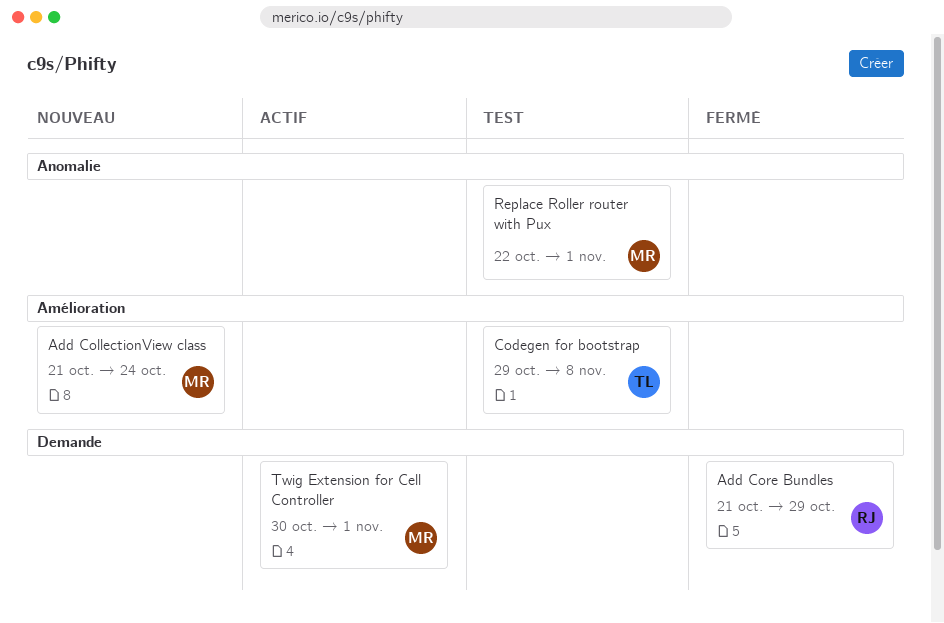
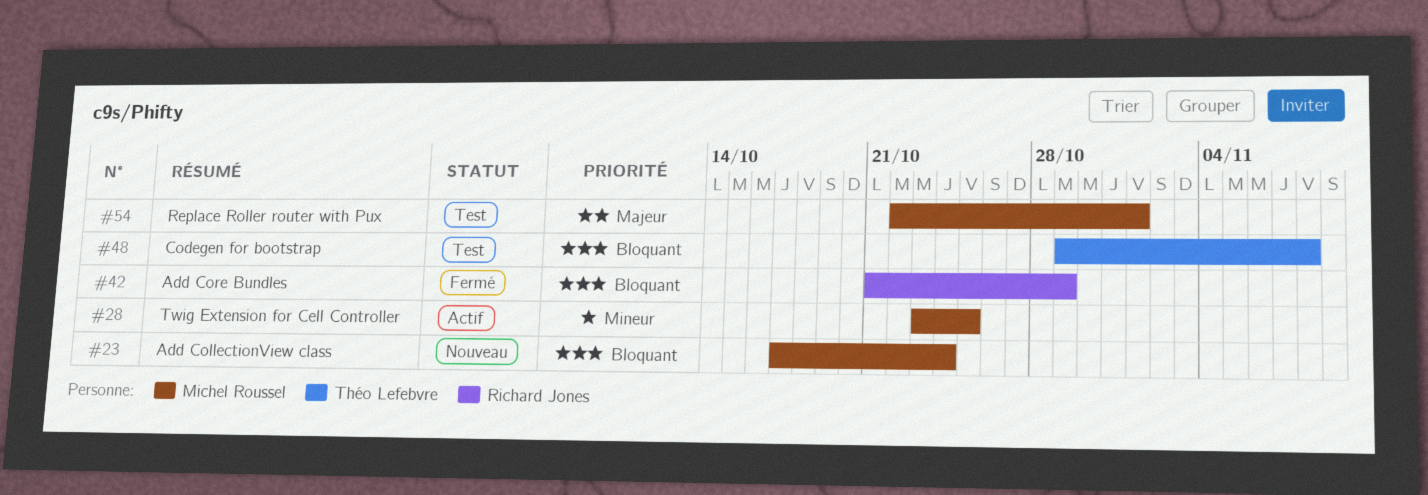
Add CollectionView class, start: Oct 21 -> Oct 17
Twig Extension for Cell Controller, start: Oct 30 -> Oct 23
Twig Extension for Cell Controller, due: Nov 1 -> Oct 25

